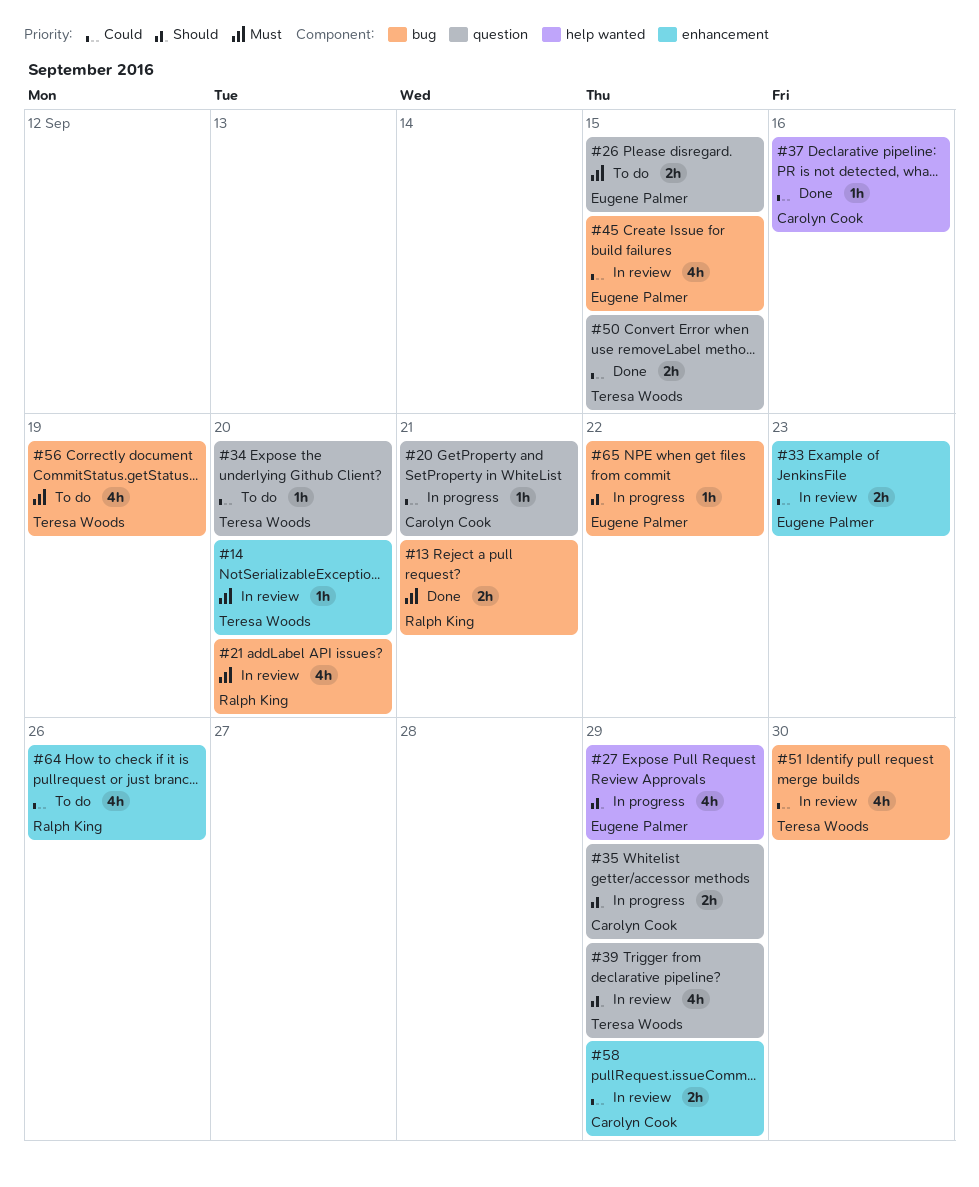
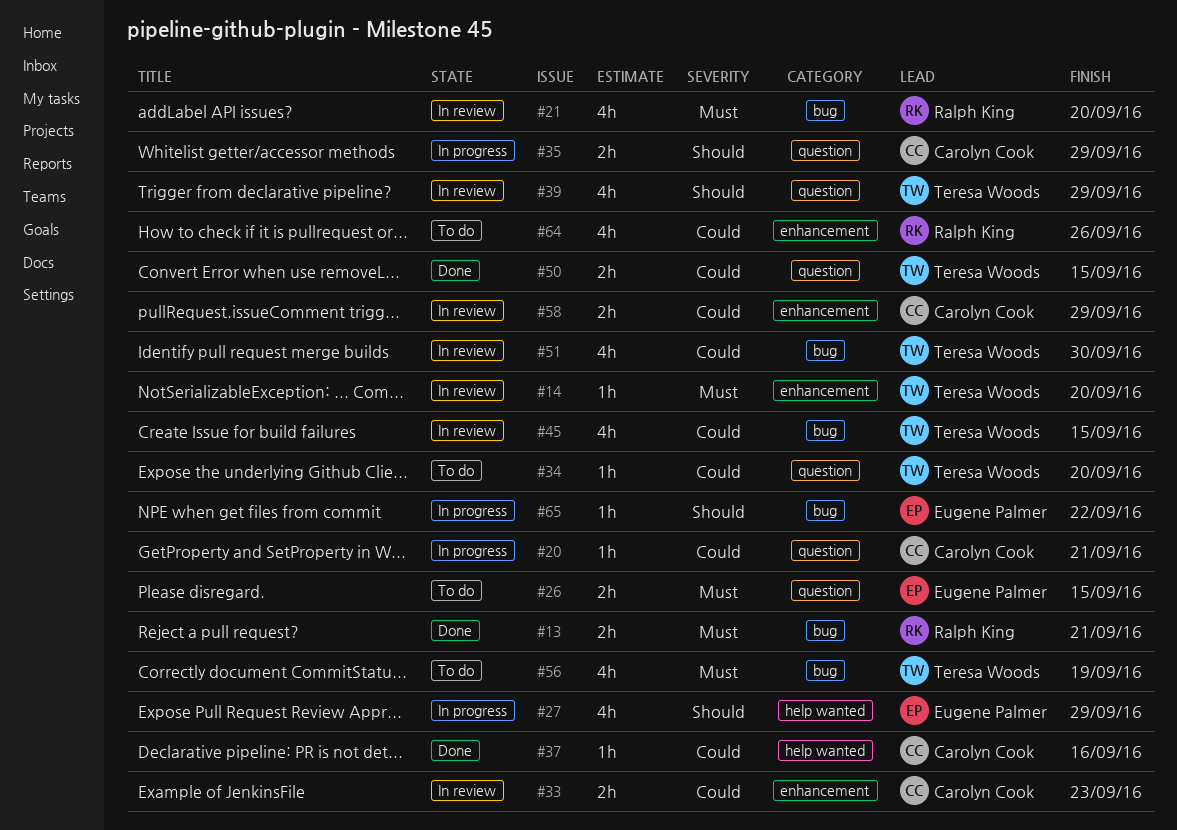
#33, owner: Eugene Palmer -> Carolyn Cook
#45, owner: Eugene Palmer -> Teresa Woods

